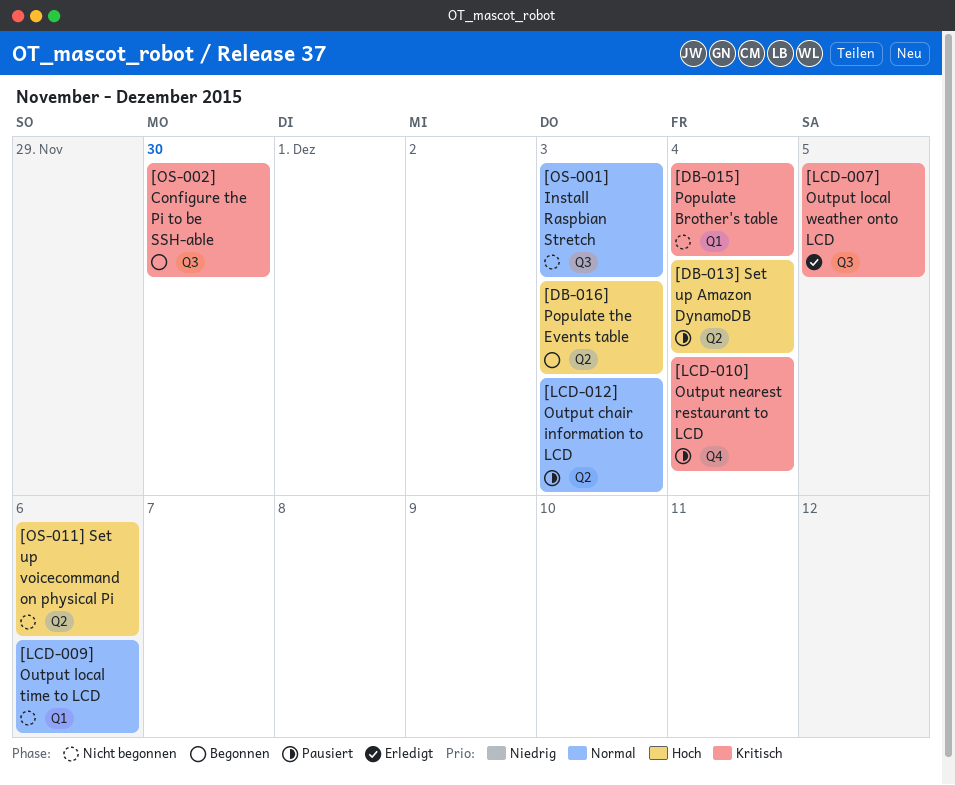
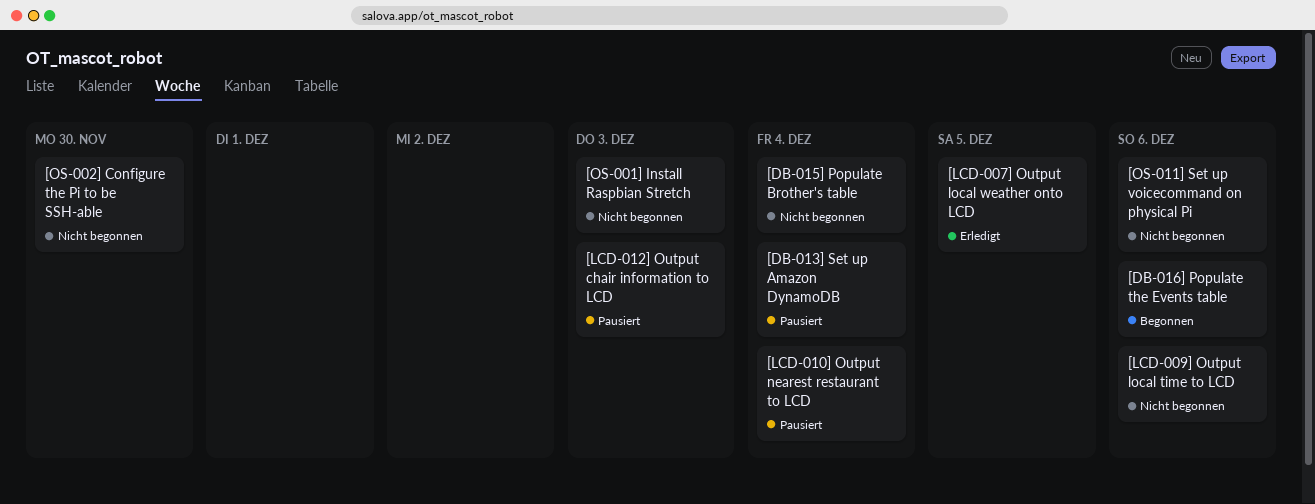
[DB-016] Populate the Events table, due: Dec 3 -> Dec 6
[OS-002] Configure the Pi to be SSH-able, status: Begonnen -> Nicht begonnen

